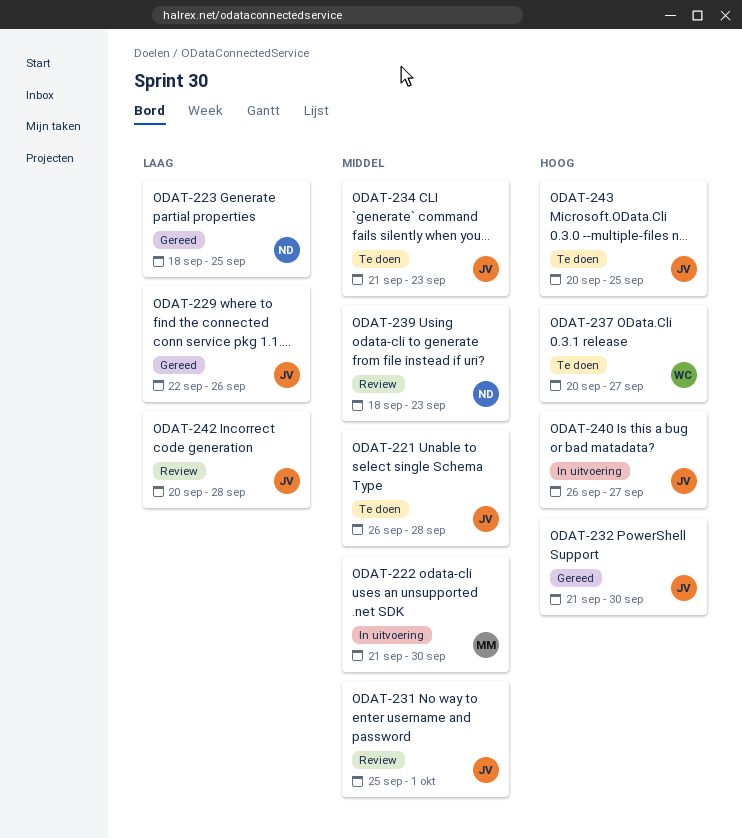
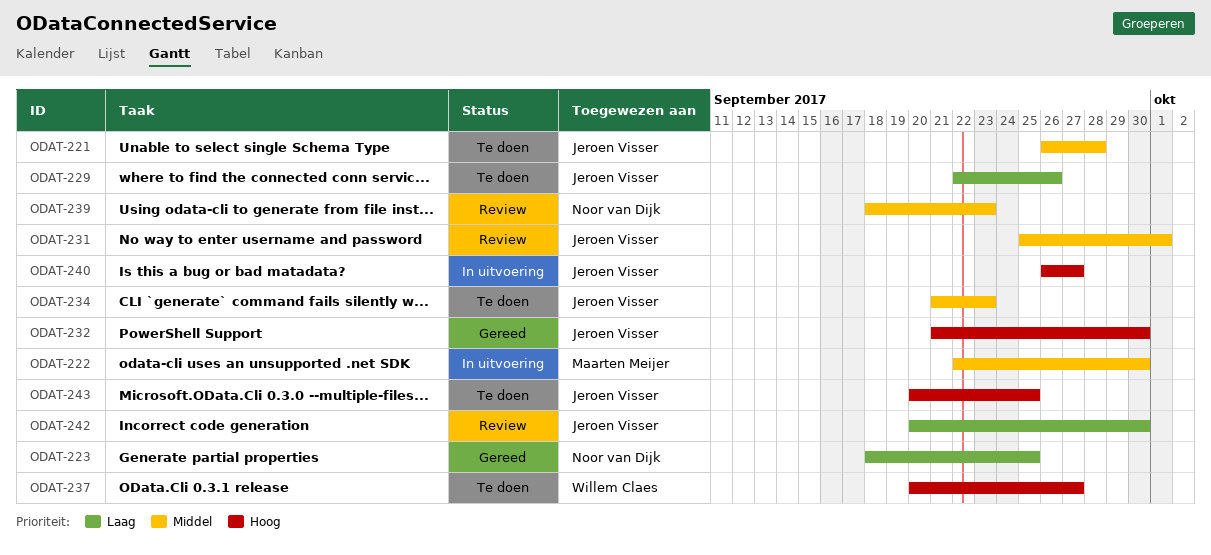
ODAT-222, start: Sep 21 -> Sep 22
ODAT-229, status: Gereed -> Te doen
ODAT-242, due: Sep 28 -> Sep 30

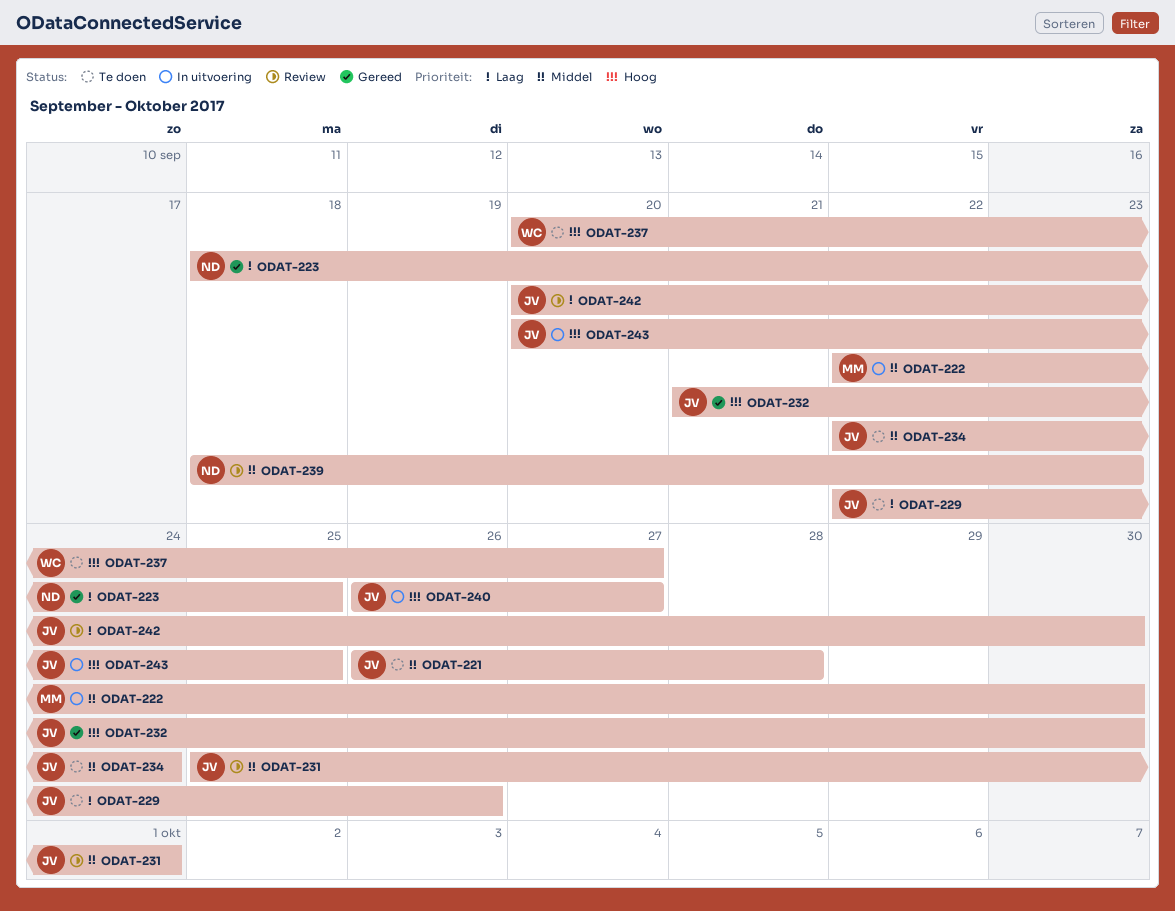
ODAT-234, start: Sep 21 -> Sep 22
ODAT-234, due: Sep 23 -> Sep 24
ODAT-243, status: Te doen -> In uitvoering

